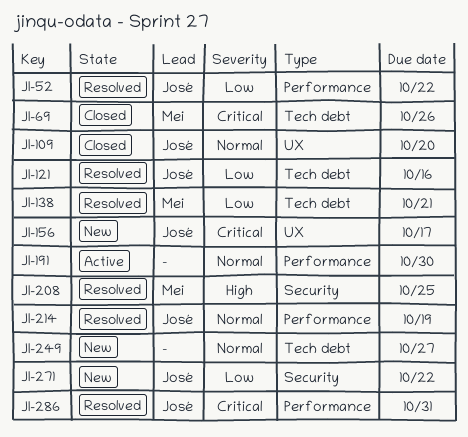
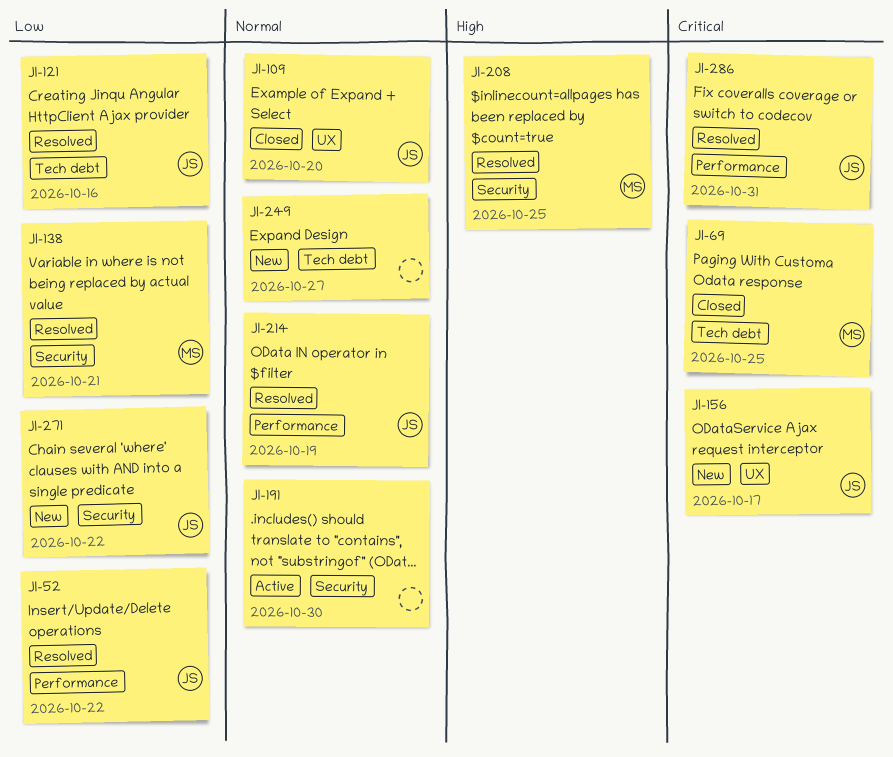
JI-69, due: Oct 26 -> Oct 25
JI-138, label: Tech debt -> Security
JI-191, label: Performance -> Security

